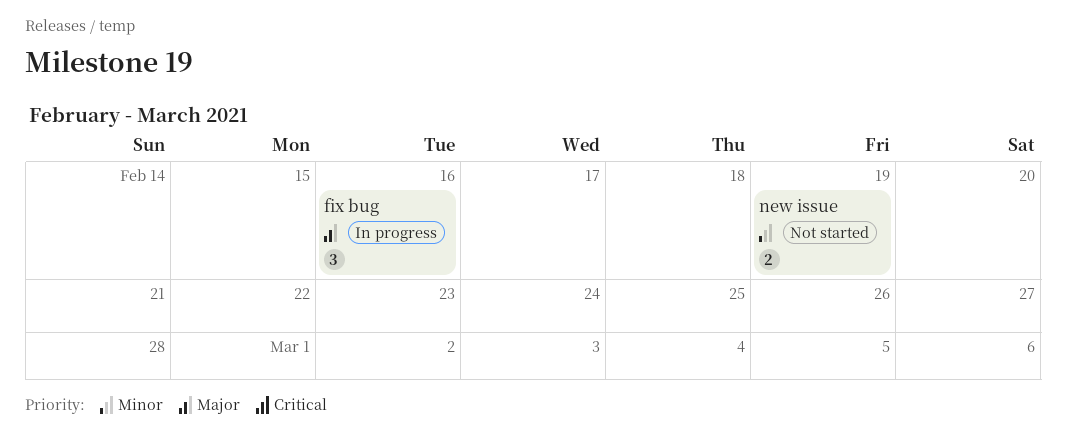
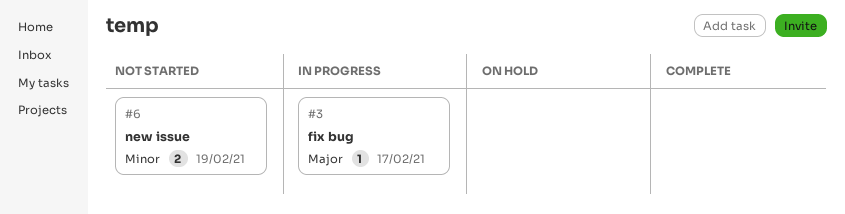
fix bug, estimate: 3 -> 1
fix bug, due: Feb 16 -> Feb 17

